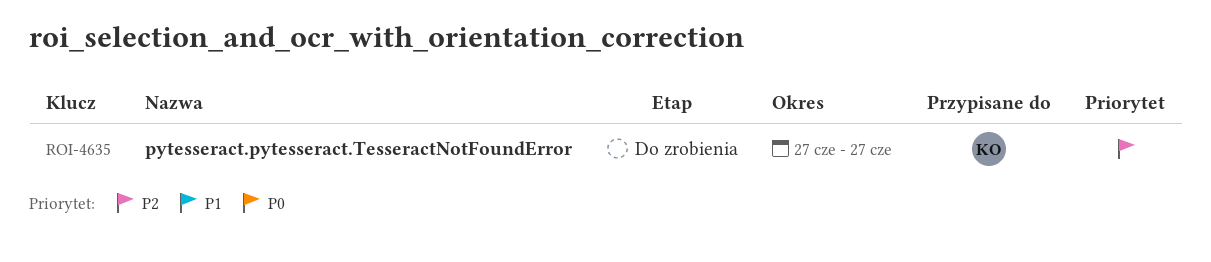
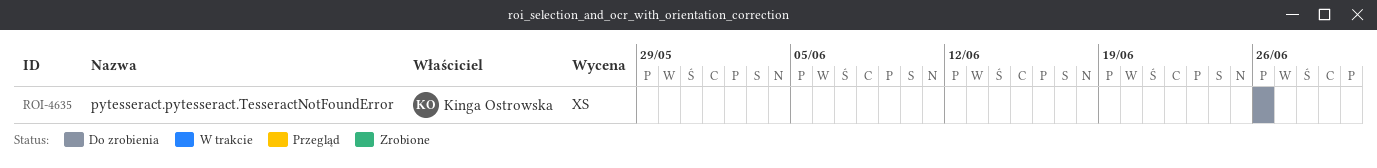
ROI-4635, start: Jun 27 -> Jun 26
ROI-4635, due: Jun 27 -> Jun 26

